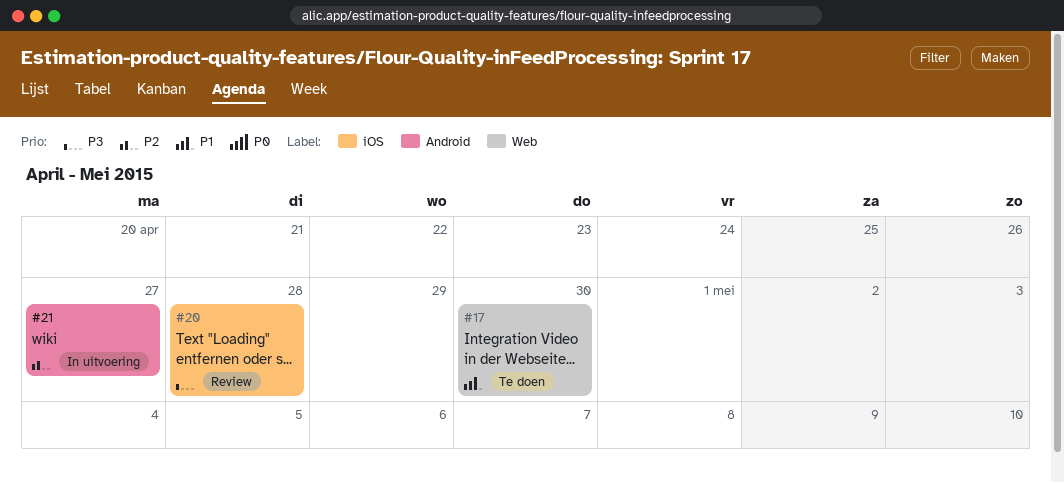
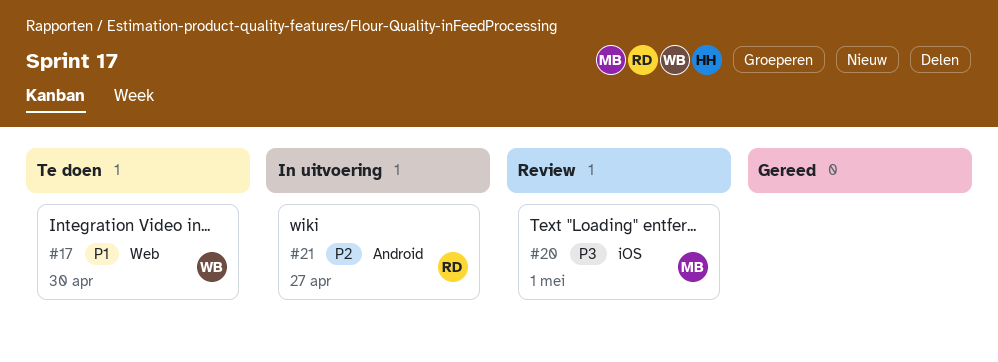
#20, due: Apr 28 -> May 1

